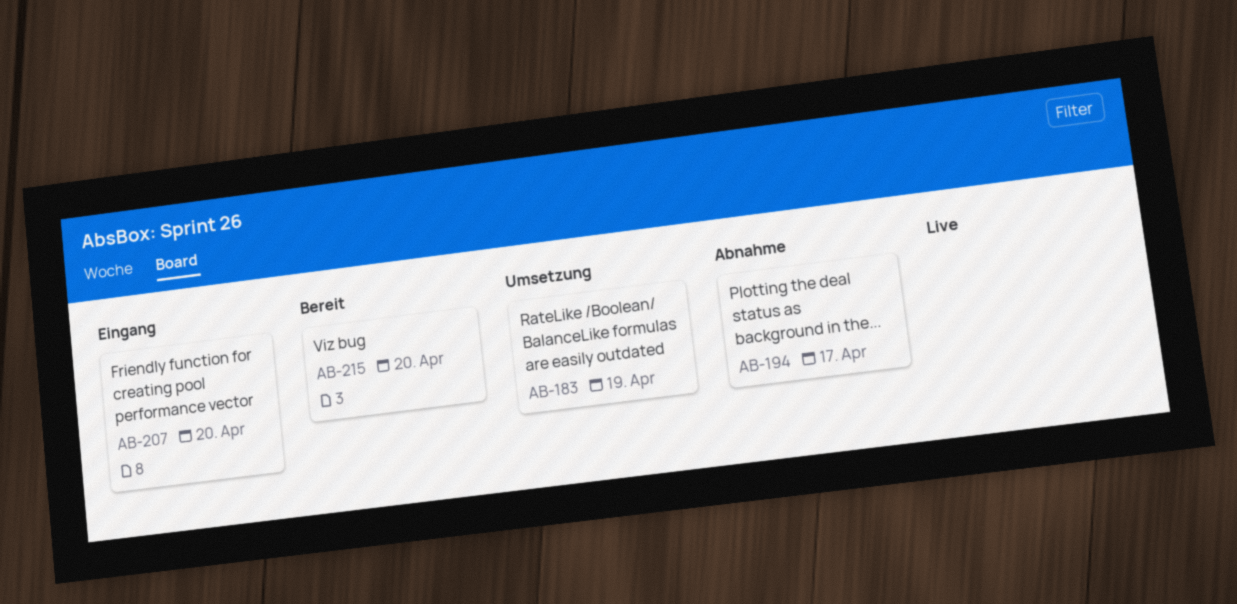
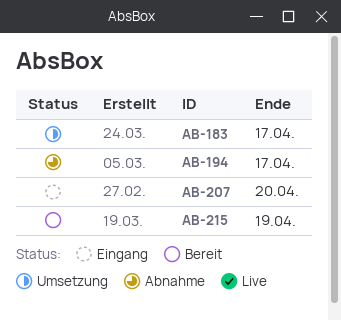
AB-183, due: Apr 19 -> Apr 17
AB-215, due: Apr 20 -> Apr 19

